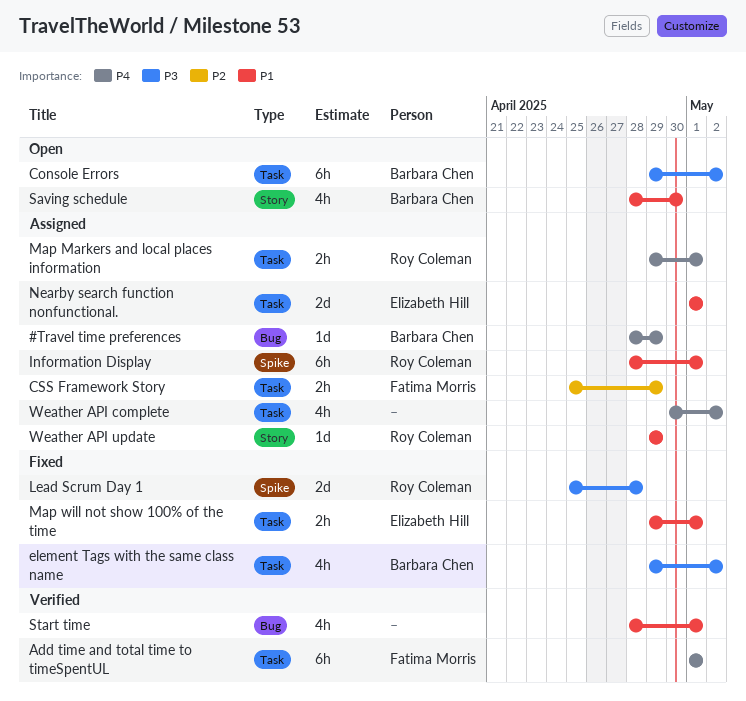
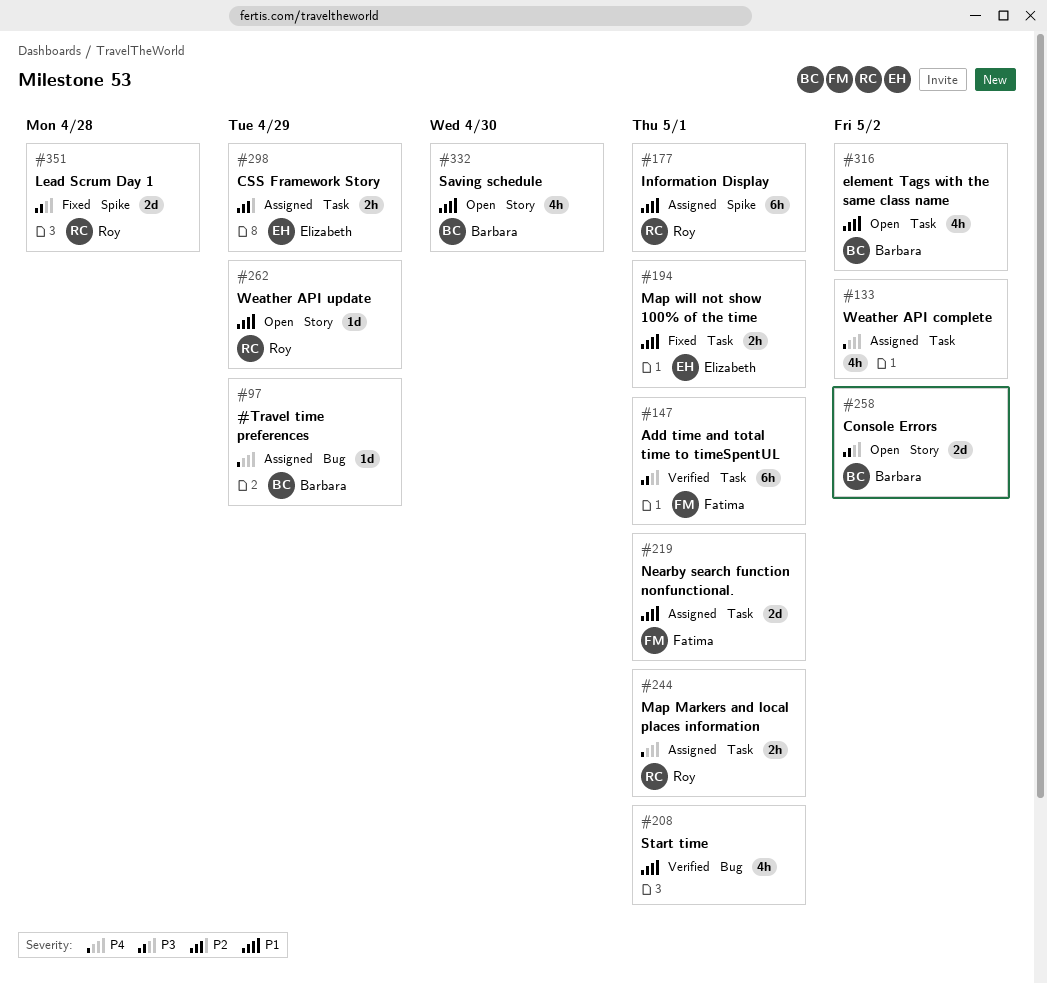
Add time and total time to timeSpentUL, priority: P4 -> P3
Console Errors, label: Task -> Story
Console Errors, estimate: 6h -> 2d
CSS Framework Story, owner: Fatima Morris -> Elizabeth Hill
element Tags with the same class name, status: Fixed -> Open
element Tags with the same class name, priority: P3 -> P1
Nearby search function nonfunctional., owner: Elizabeth Hill -> Fatima Morris
Weather API update, status: Assigned -> Open

